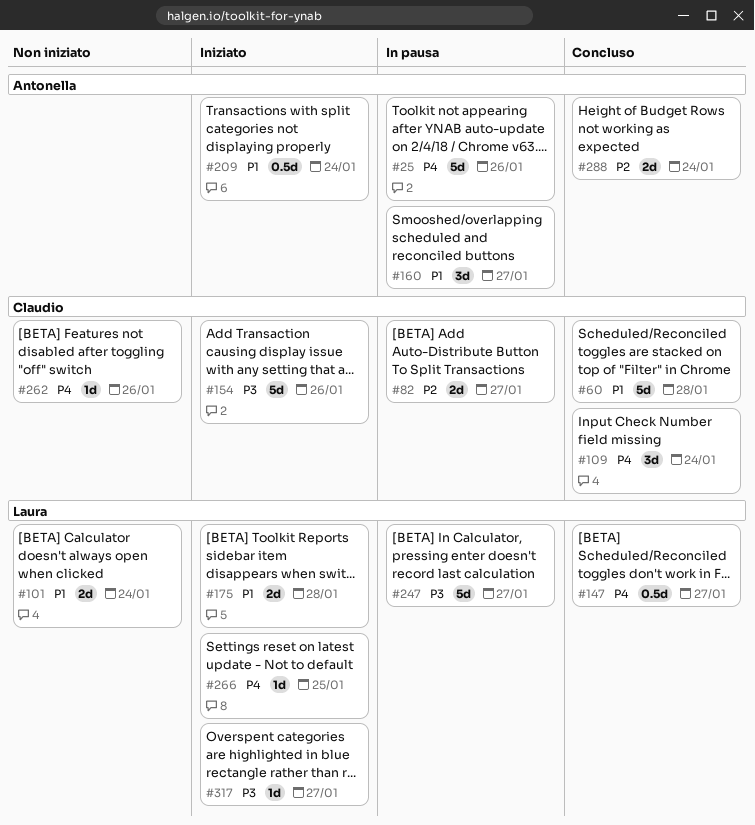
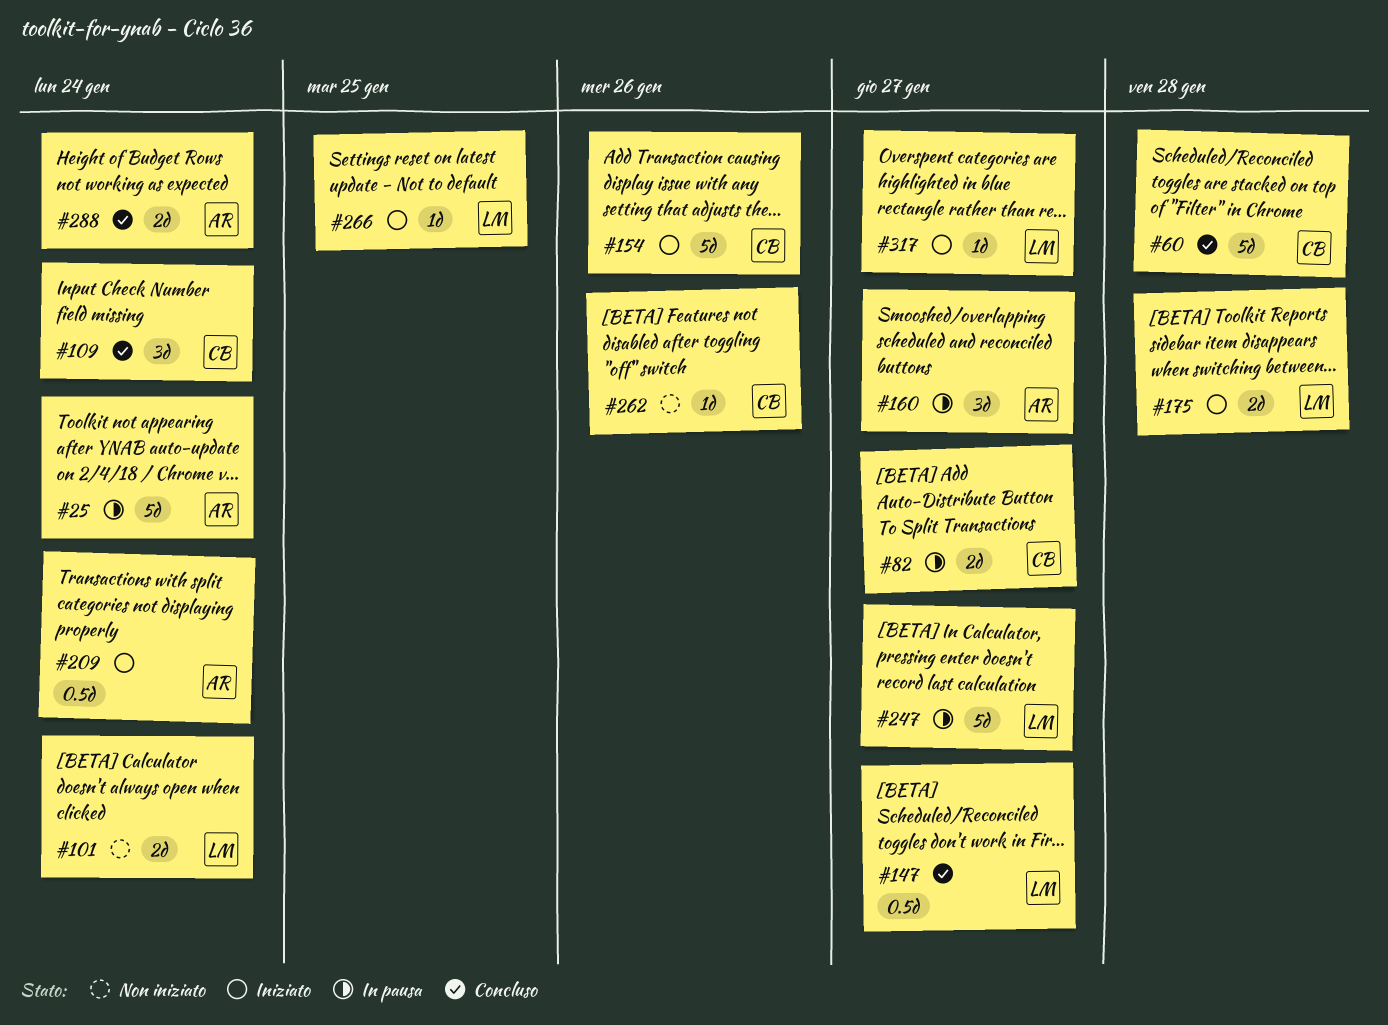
#25, due: Jan 26 -> Jan 24

